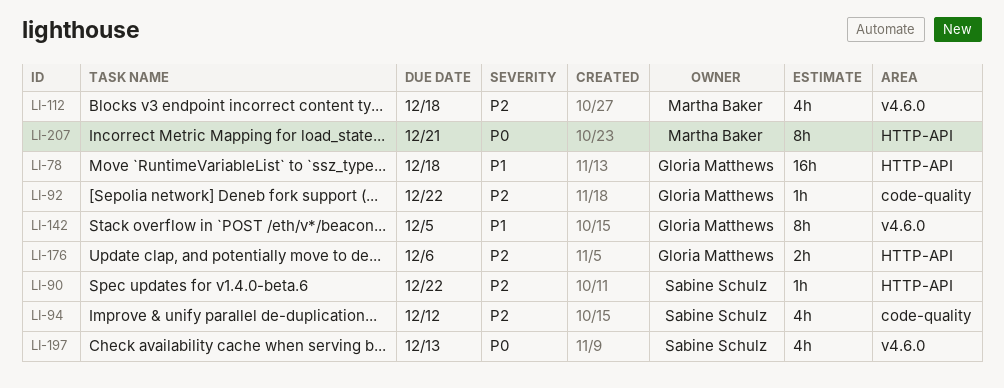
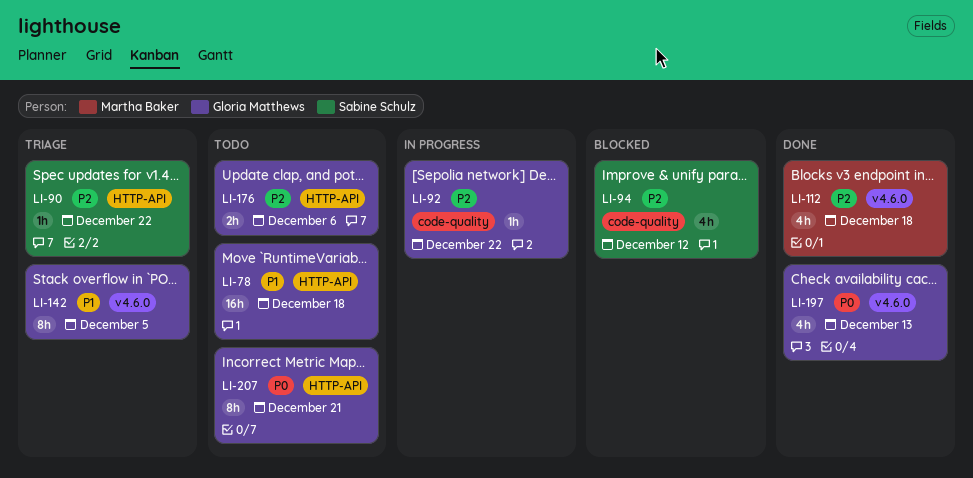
LI-197, owner: Sabine Schulz -> Gloria Matthews
LI-207, owner: Martha Baker -> Gloria Matthews

